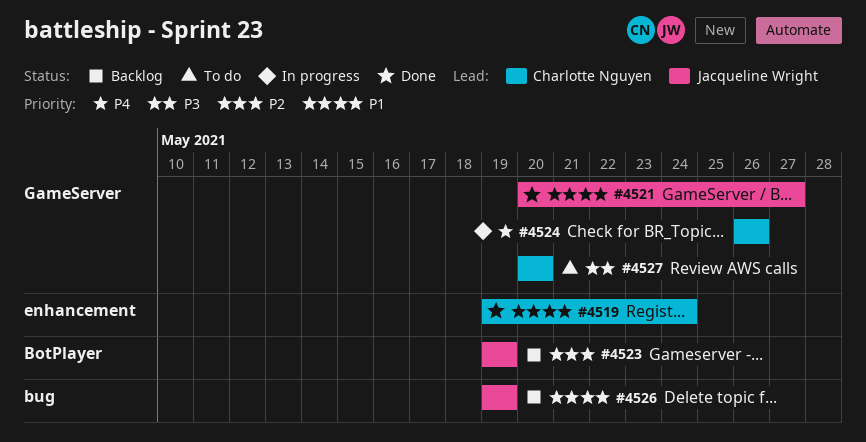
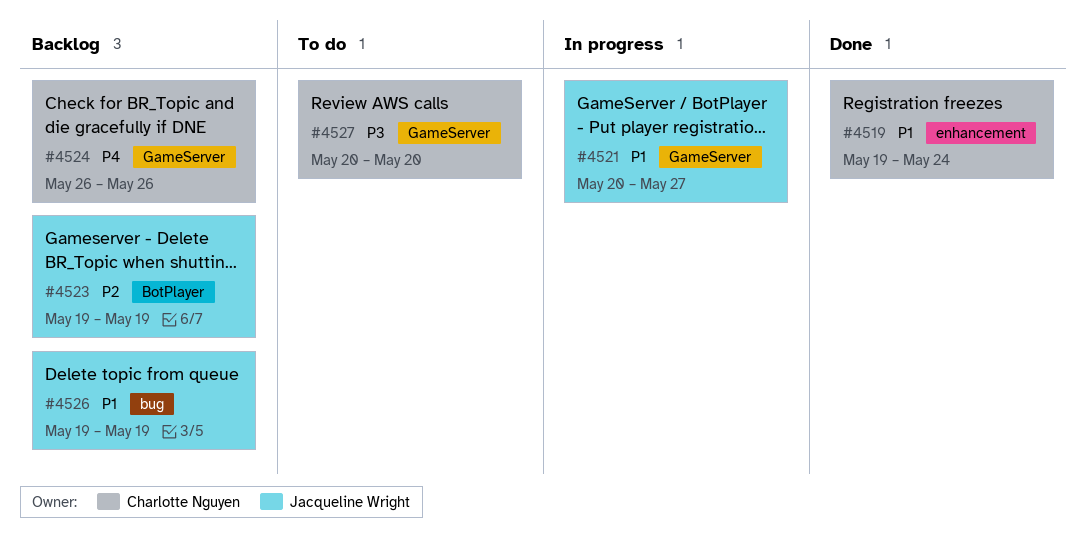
#4521, status: Done -> In progress
#4524, status: In progress -> Backlog

